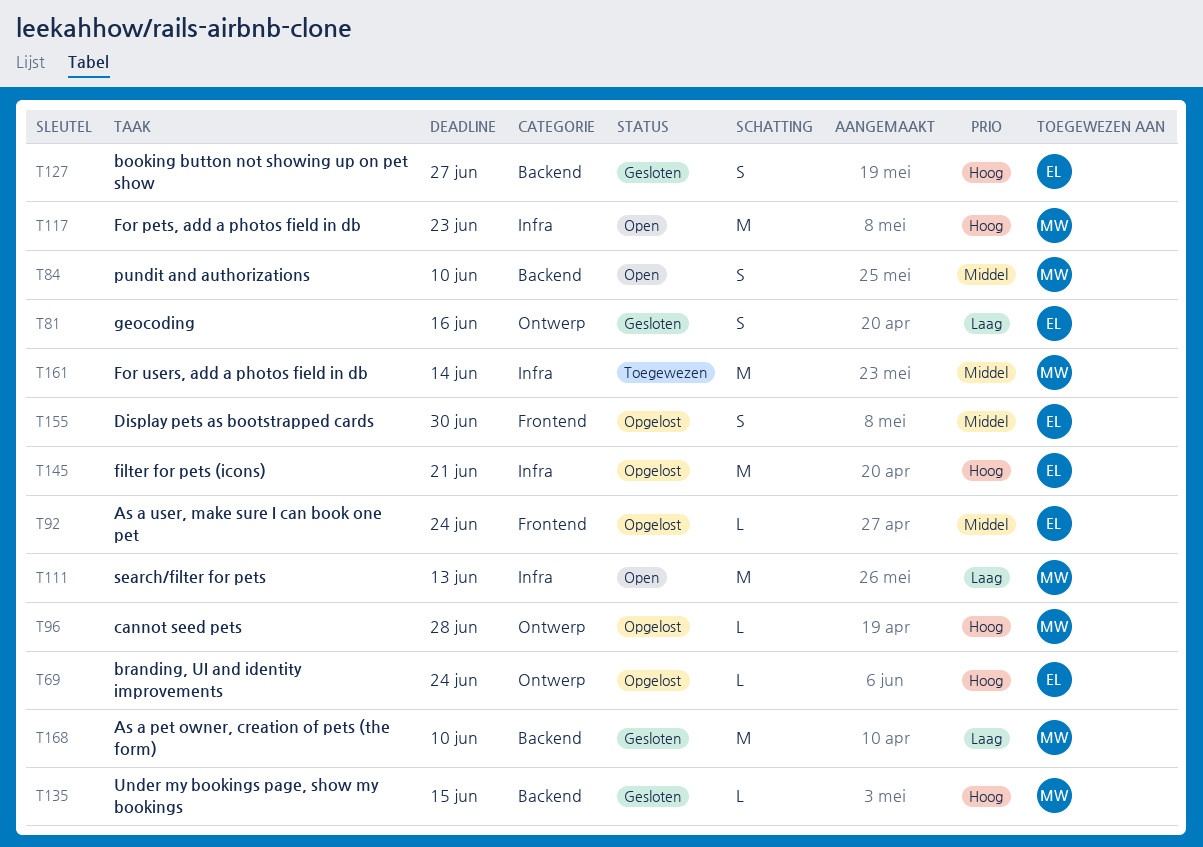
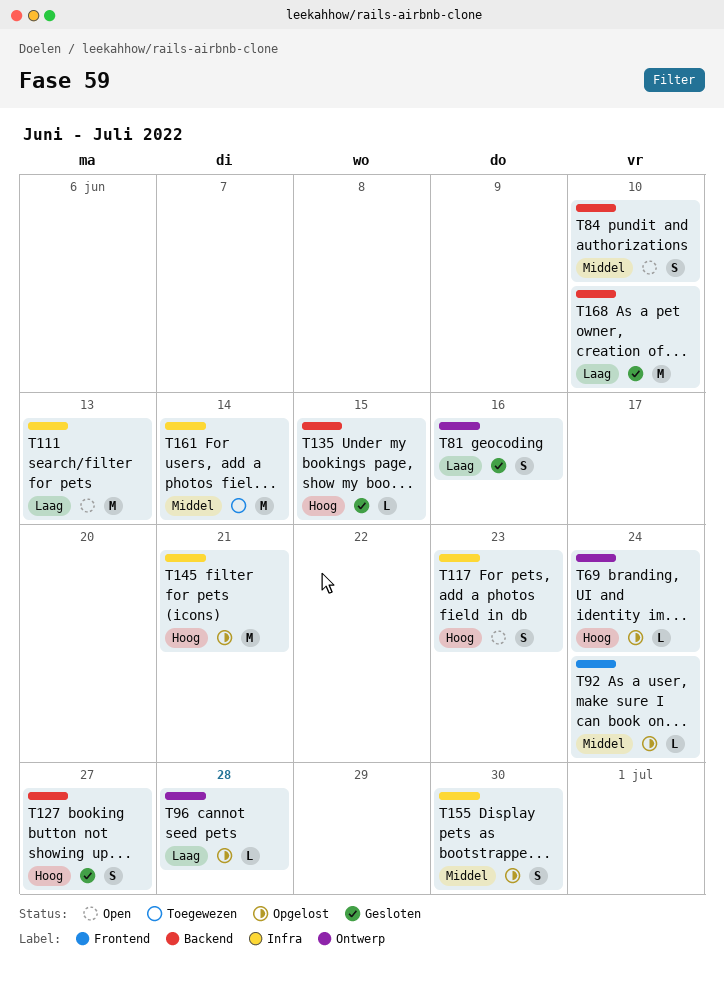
T96, priority: Hoog -> Laag
T117, estimate: M -> S
T155, label: Frontend -> Infra

